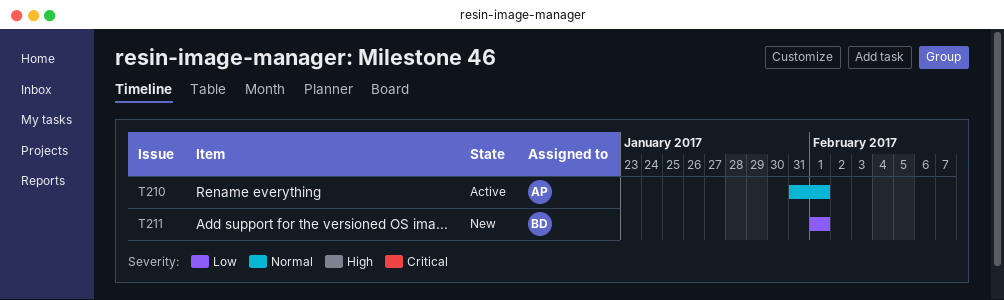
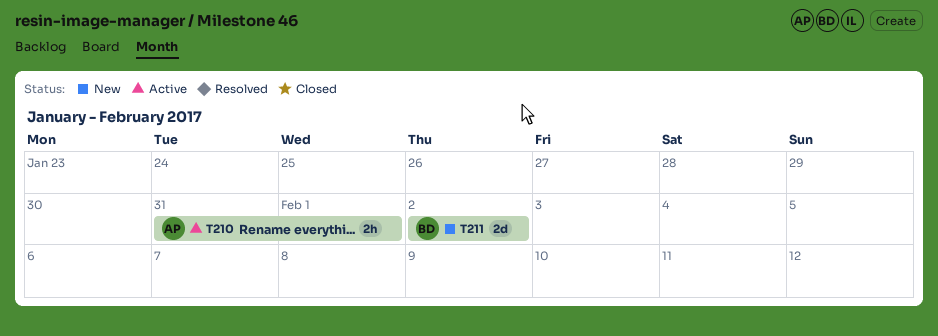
T211, start: Feb 1 -> Feb 2
T211, due: Feb 1 -> Feb 2

